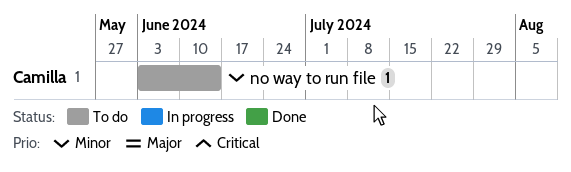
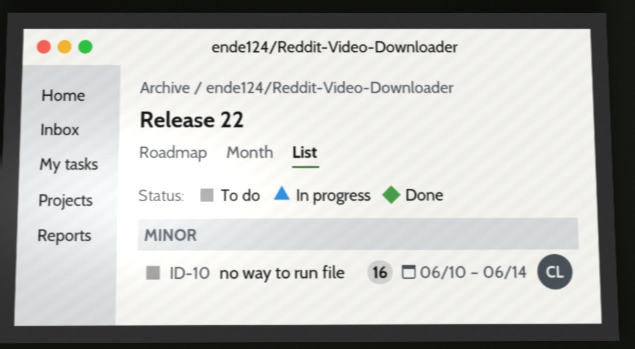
no way to run file, estimate: 1 -> 16
no way to run file, start: Jun 3 -> Jun 10

